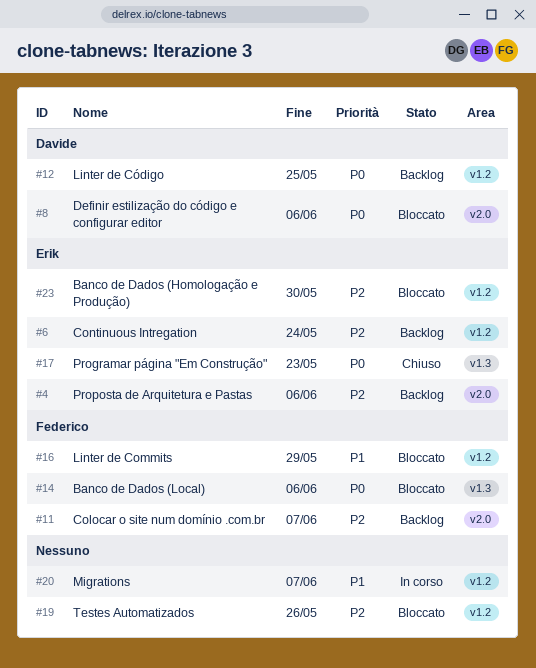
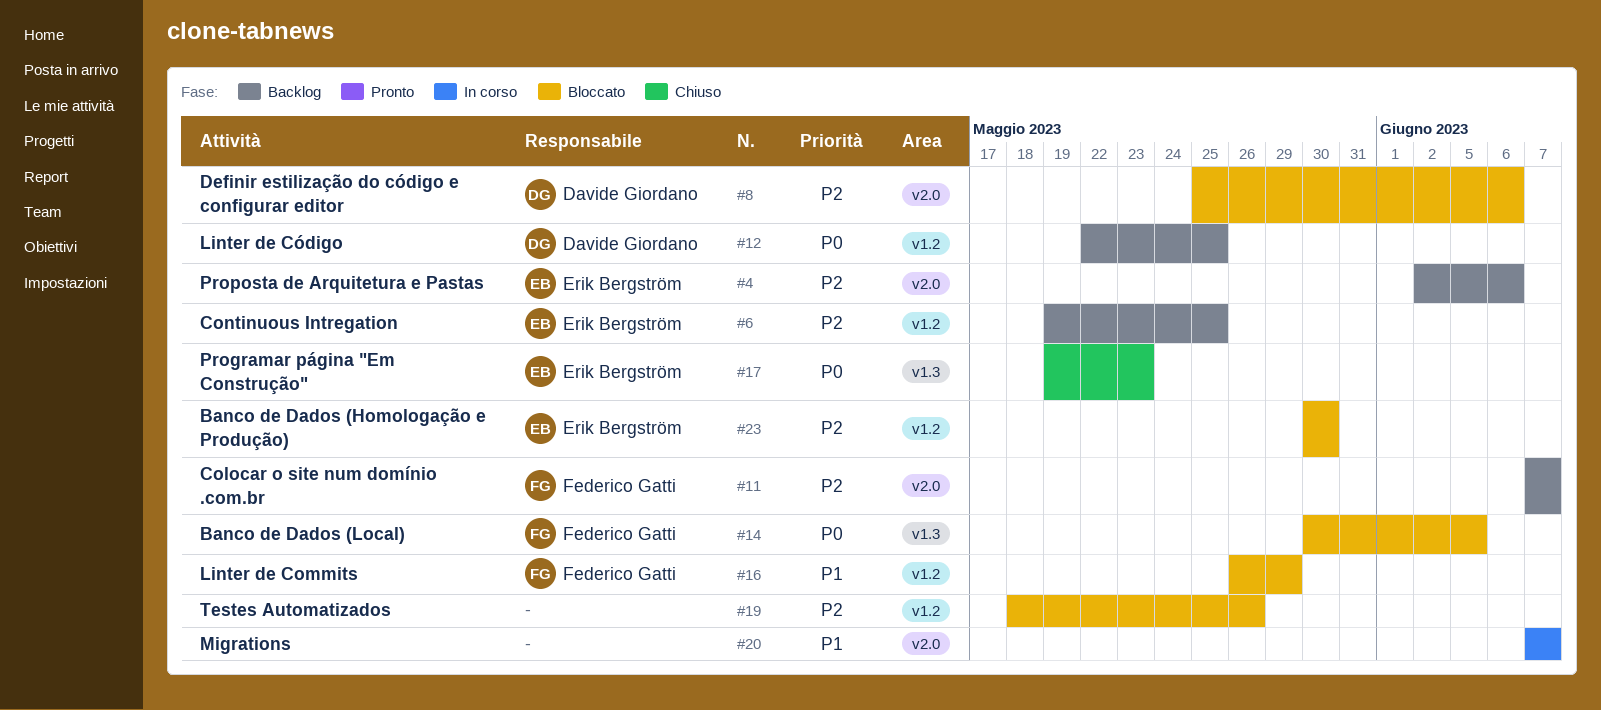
#6, due: May 24 -> May 25
#8, priority: P0 -> P2
#14, due: Jun 6 -> Jun 5
#20, label: v1.2 -> v2.0

